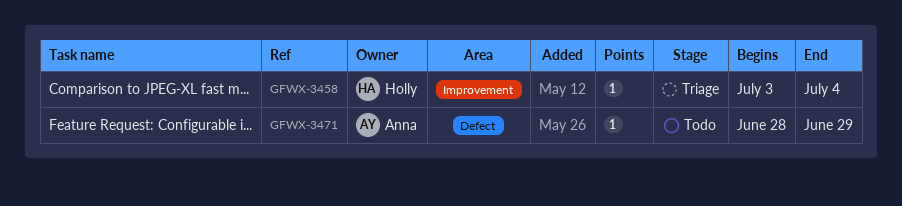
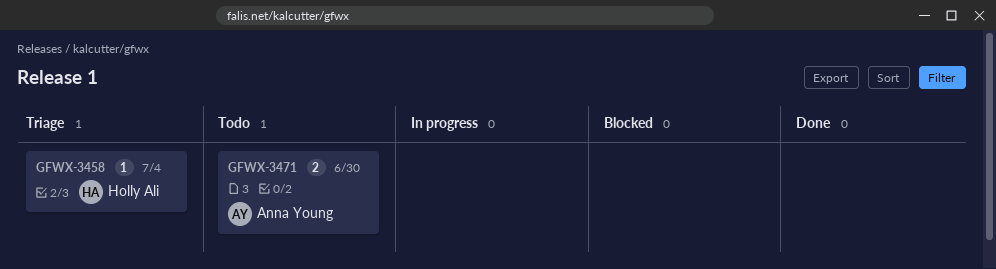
GFWX-3471, estimate: 1 -> 2
GFWX-3471, due: Jun 29 -> Jun 30

